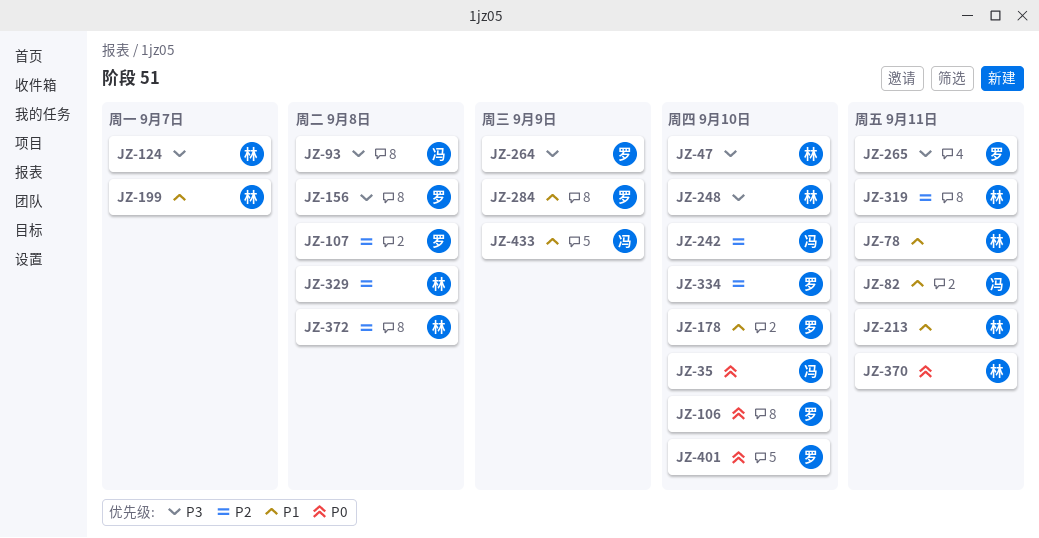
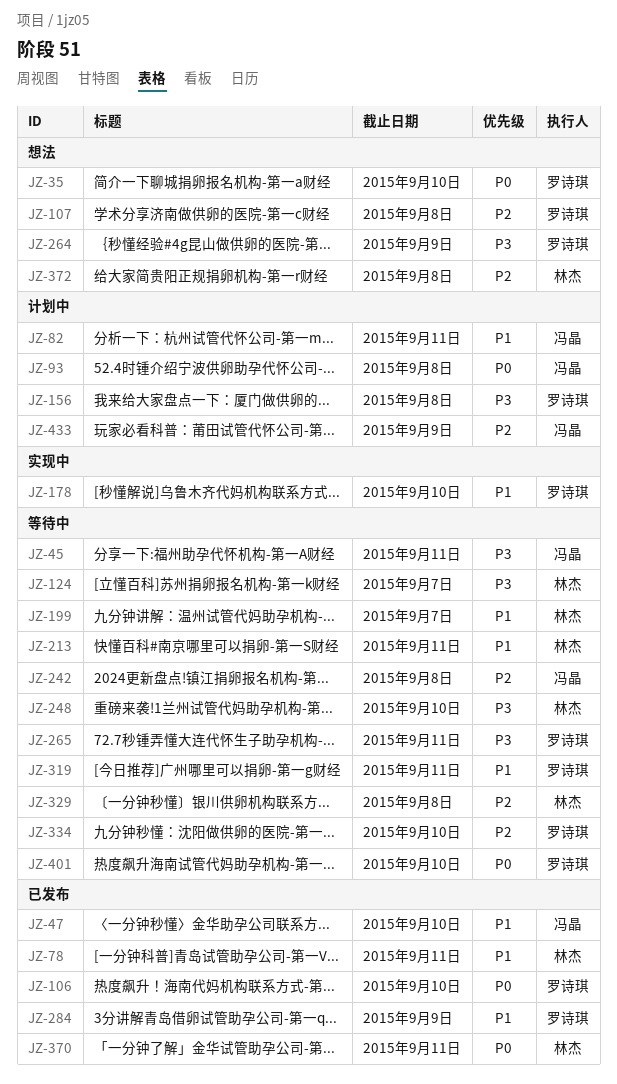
JZ-35, owner: 冯晶 -> 罗诗琪
JZ-45: none -> present
JZ-47, owner: 林杰 -> 冯晶
JZ-47, priority: P3 -> P1
JZ-93, priority: P3 -> P0
JZ-242, due: Sep 10 -> Sep 8
JZ-319, owner: 林杰 -> 罗诗琪
JZ-319, priority: P2 -> P1
JZ-433, priority: P1 -> P2

